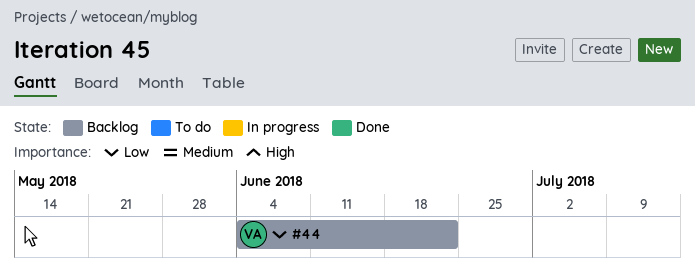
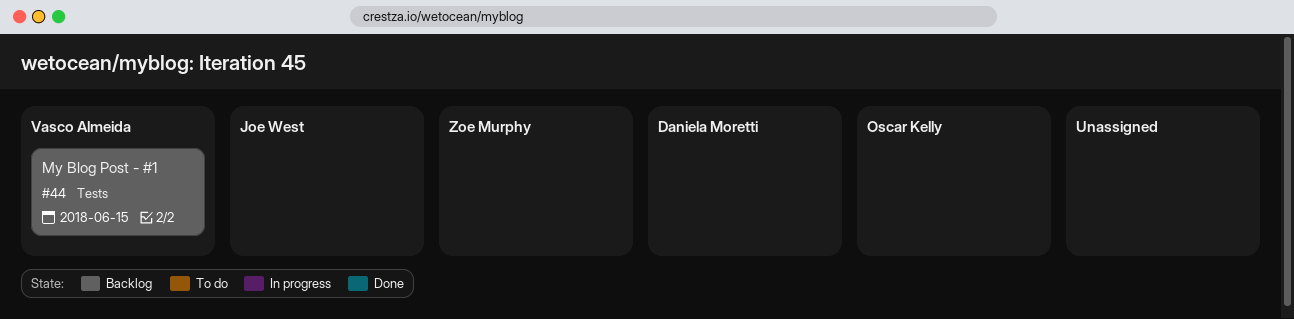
#44, due: Jun 22 -> Jun 15

